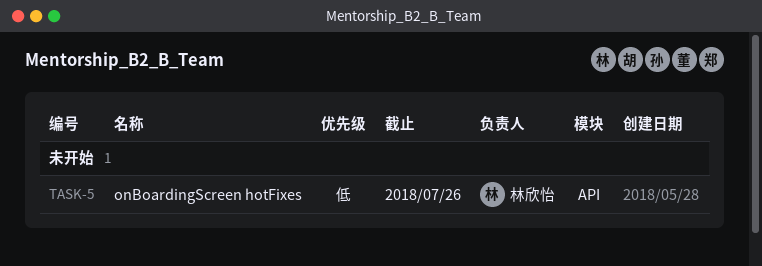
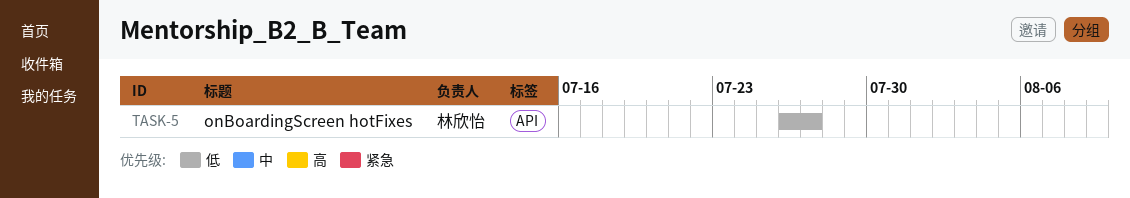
TASK-5, due: Jul 26 -> Jul 27

